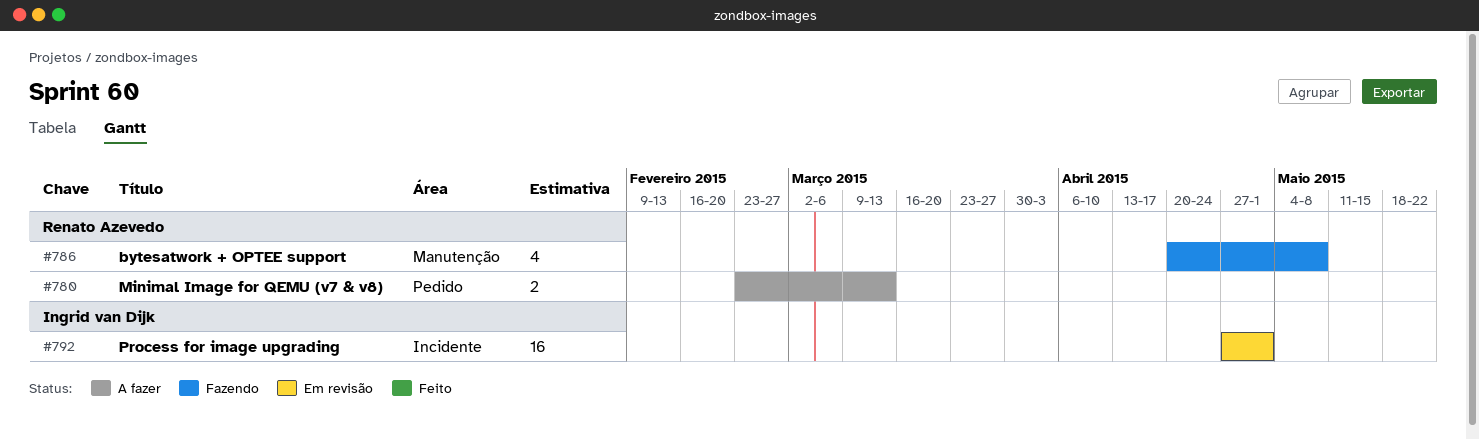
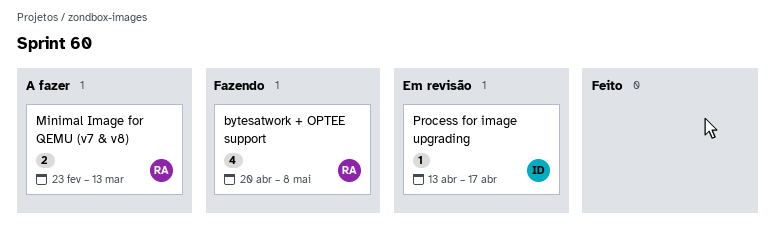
Process for image upgrading, estimate: 16 -> 1
Process for image upgrading, start: Apr 27 -> Apr 13
Process for image upgrading, due: May 1 -> Apr 17

